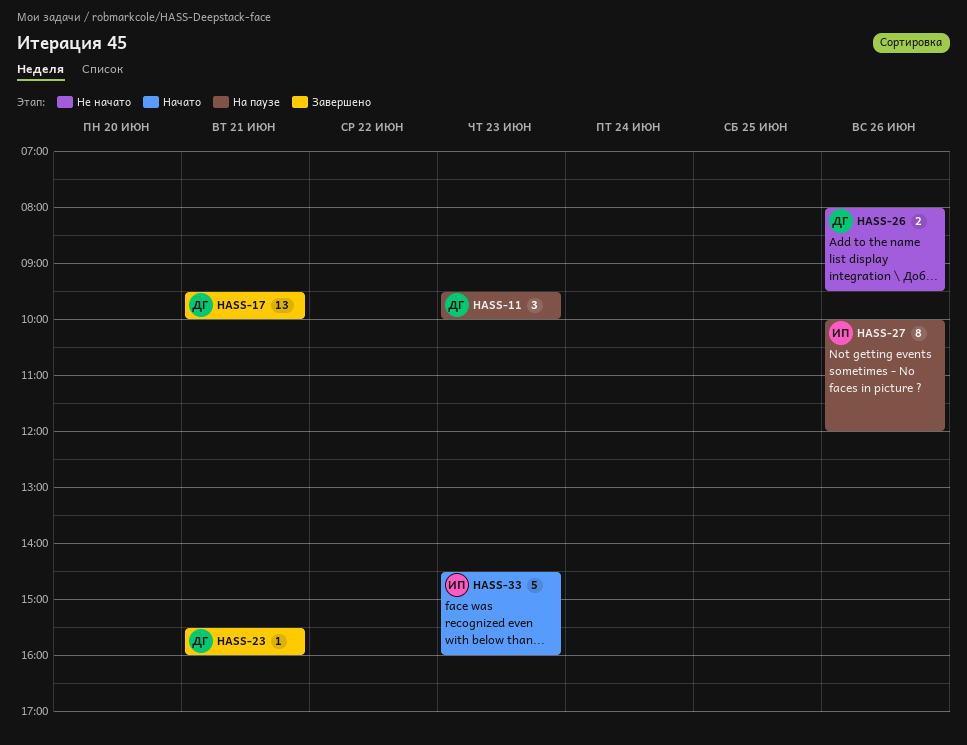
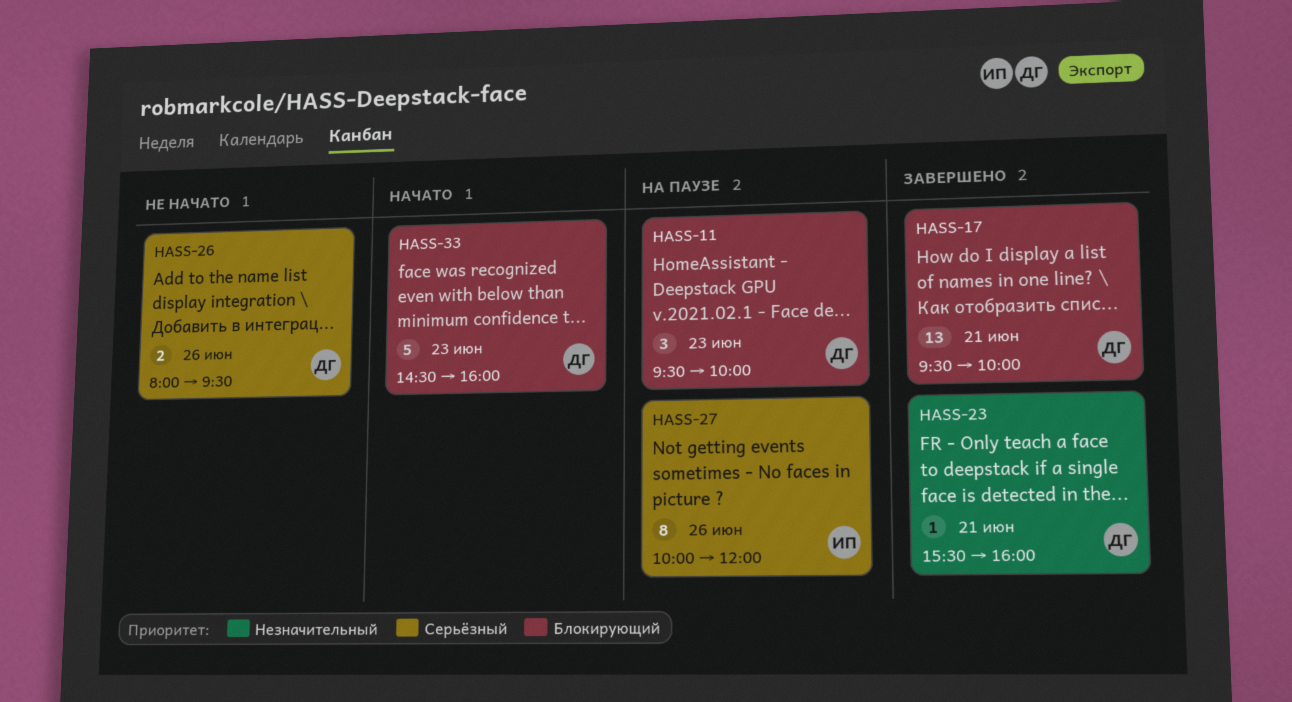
HASS-33, owner: ИП -> ДГ

